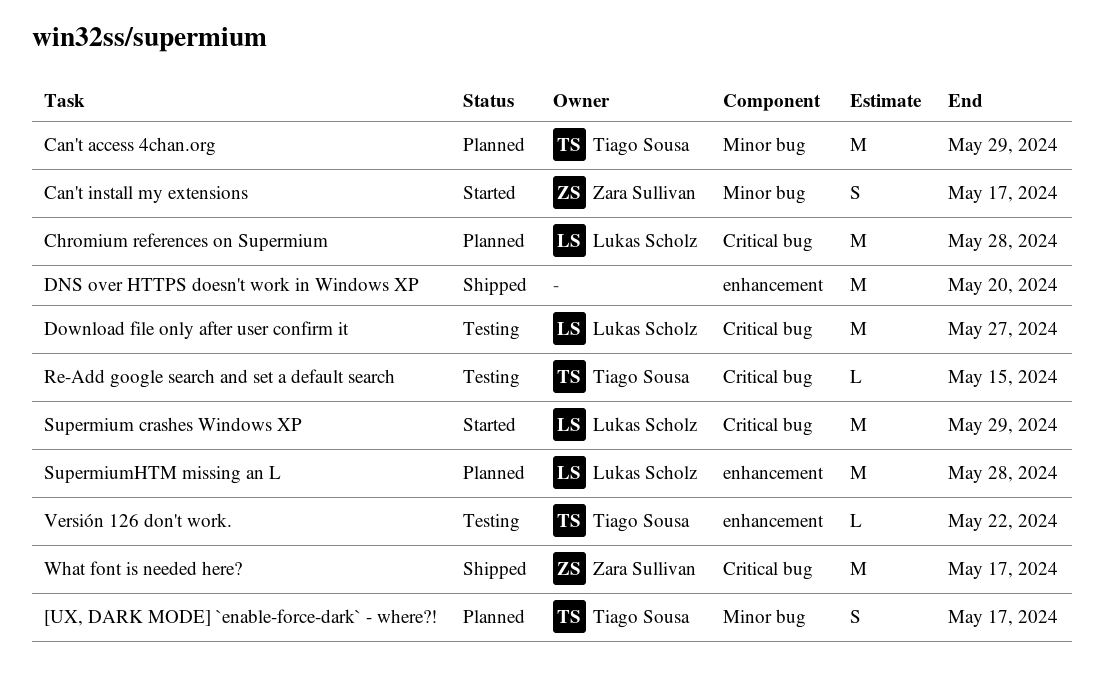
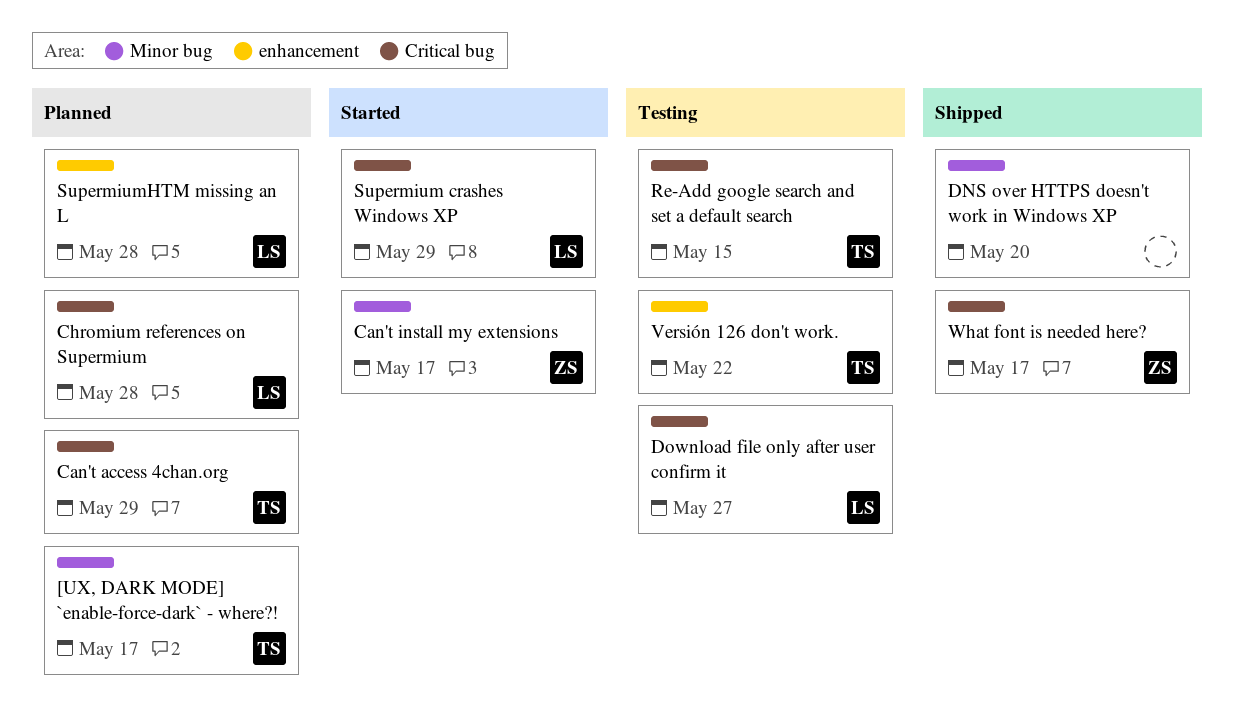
Can't access 4chan.org, label: Minor bug -> Critical bug
DNS over HTTPS doesn't work in Windows XP, label: enhancement -> Minor bug

